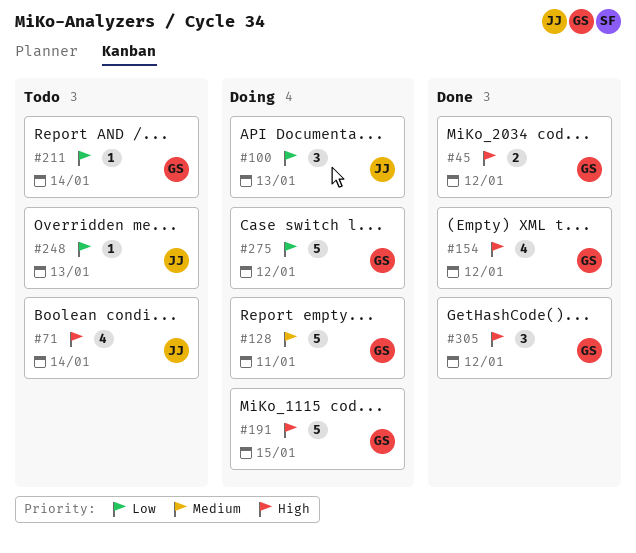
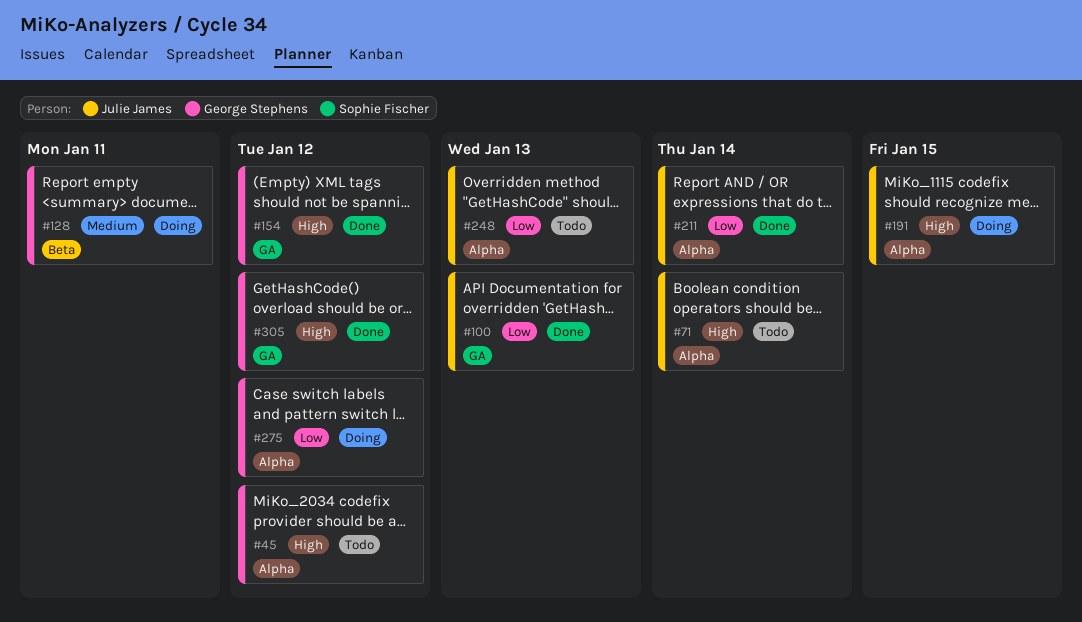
#45, status: Done -> Todo
#100, status: Doing -> Done
#191, owner: George Stephens -> Julie James
#211, status: Todo -> Done
#211, owner: George Stephens -> Julie James

